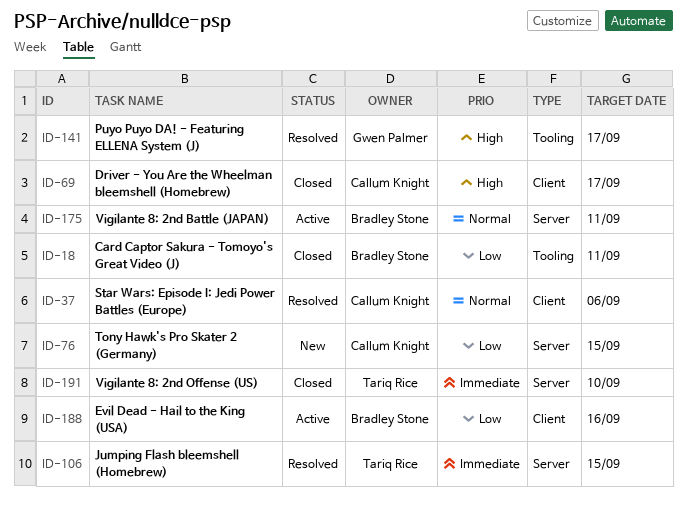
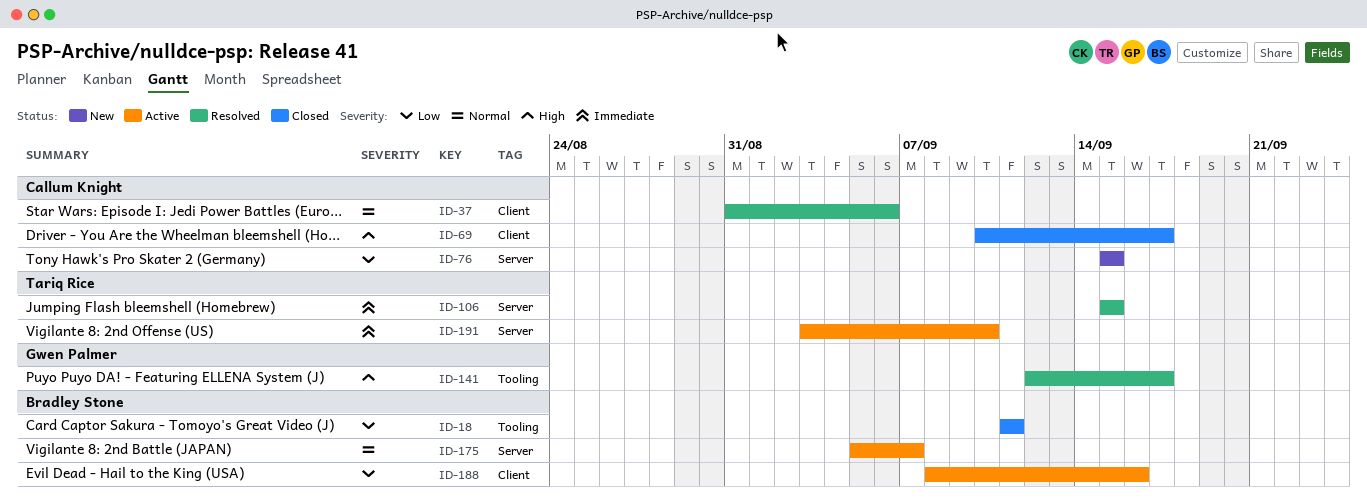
ID-175, due: Sep 11 -> Sep 7
ID-191, status: Closed -> Active

